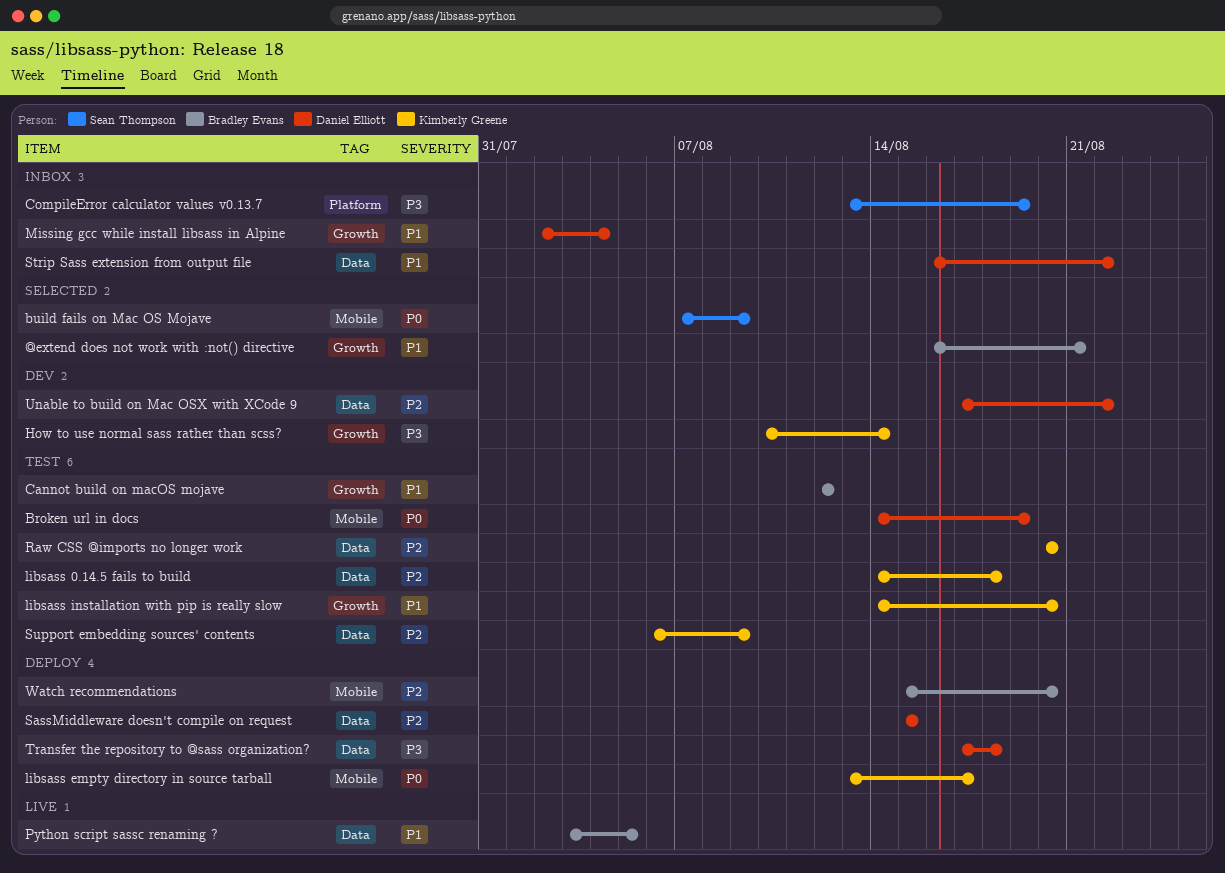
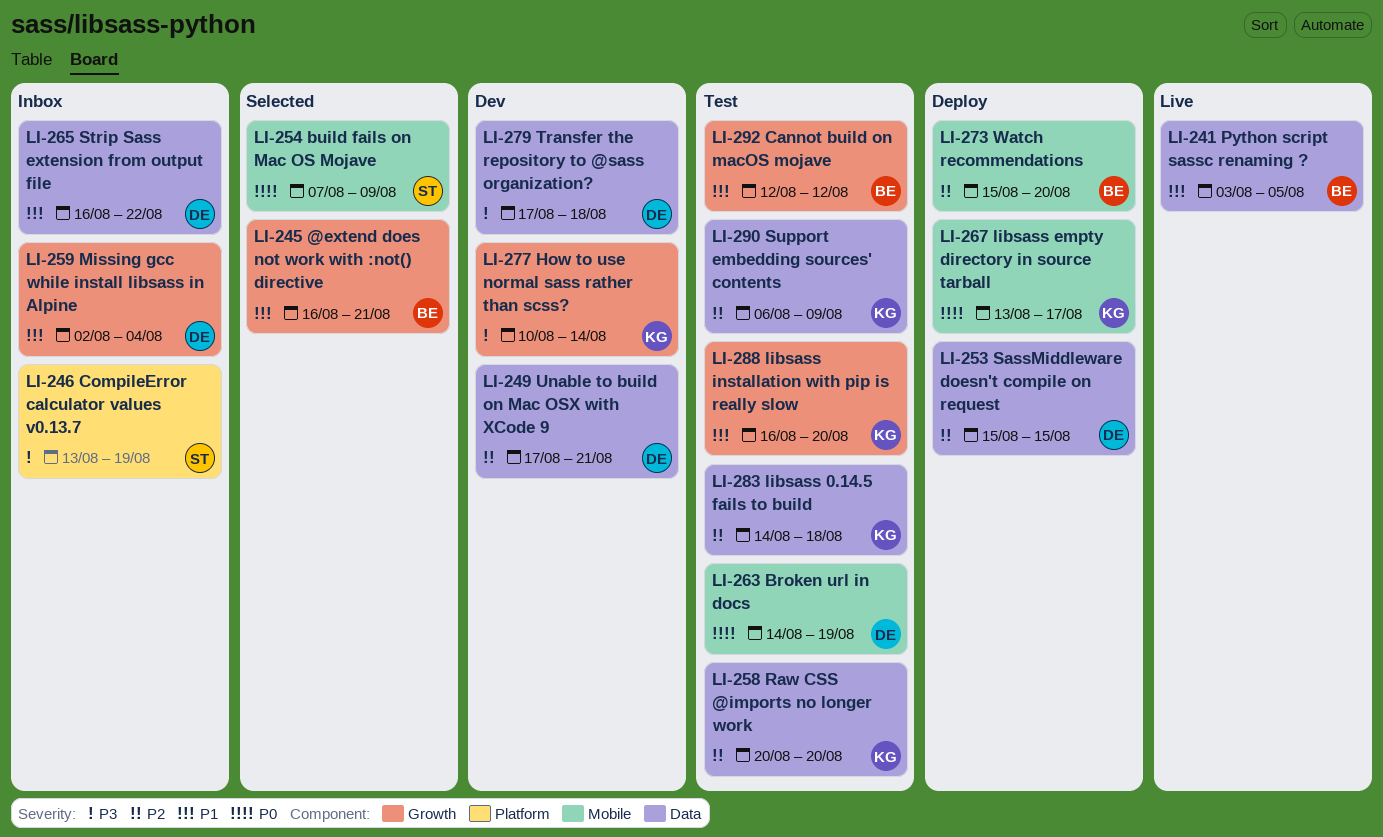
libsass installation with pip is really slow, start: Aug 14 -> Aug 16
Transfer the repository to @sass organization?, status: Deploy -> Dev
Unable to build on Mac OSX with XCode 9, due: Aug 22 -> Aug 21

